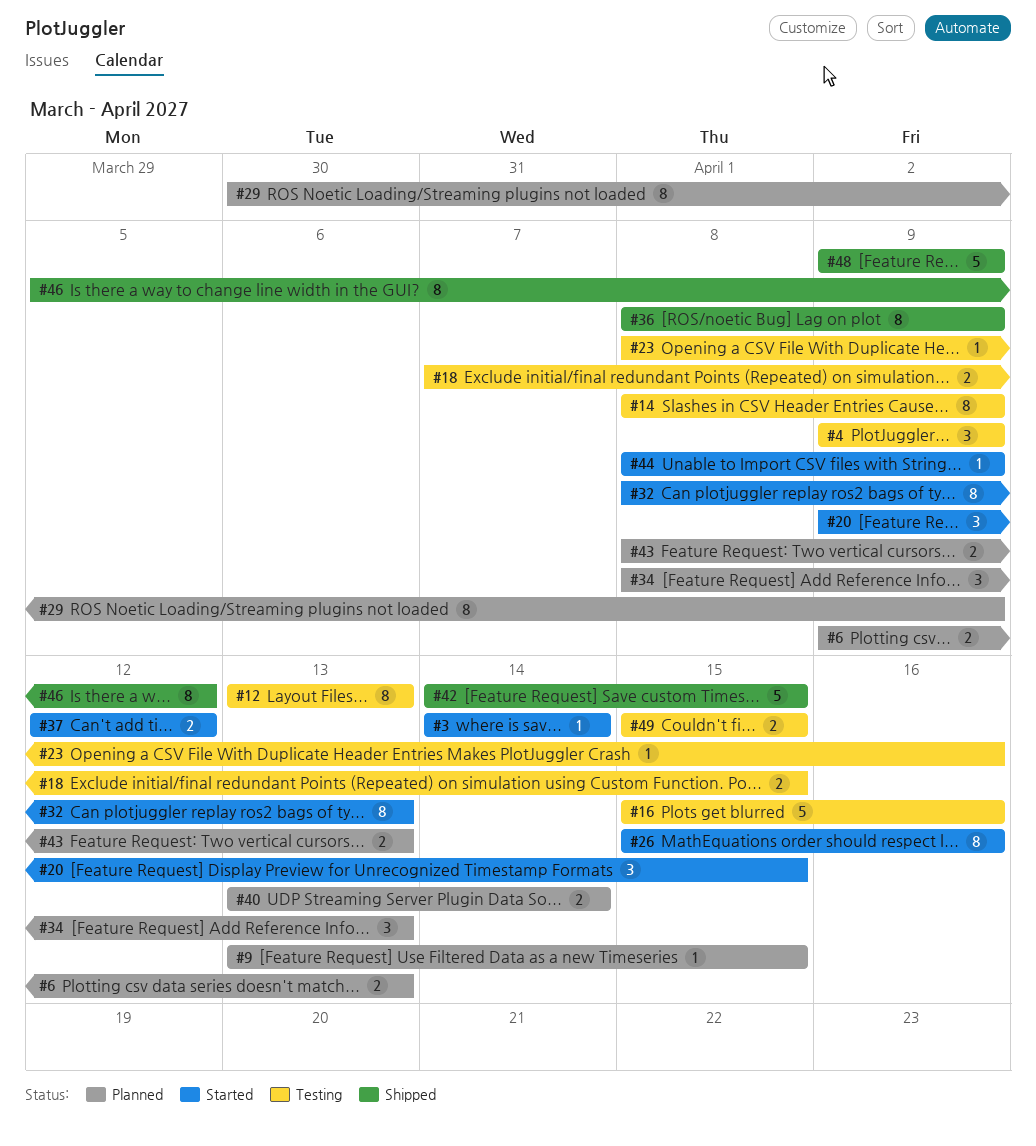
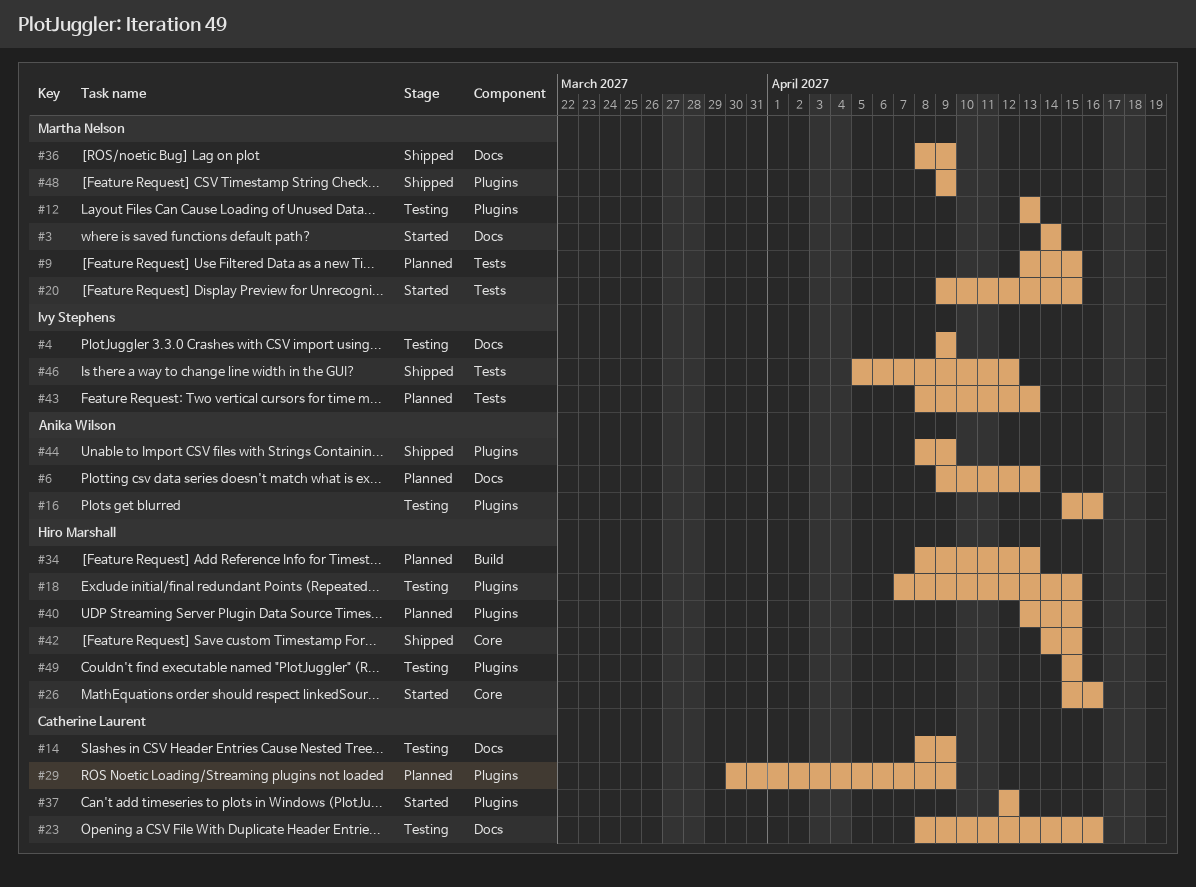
#32: present -> none
#40, due: Apr 14 -> Apr 15
#44, status: Started -> Shipped

